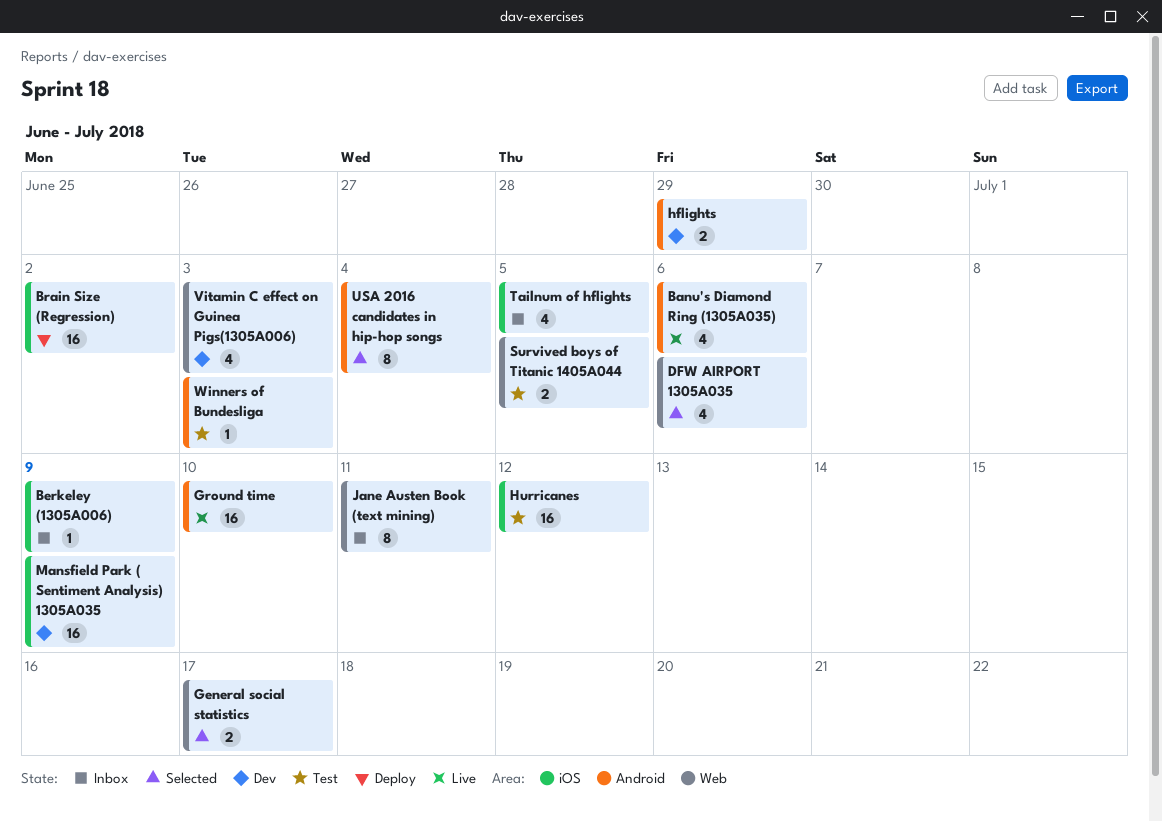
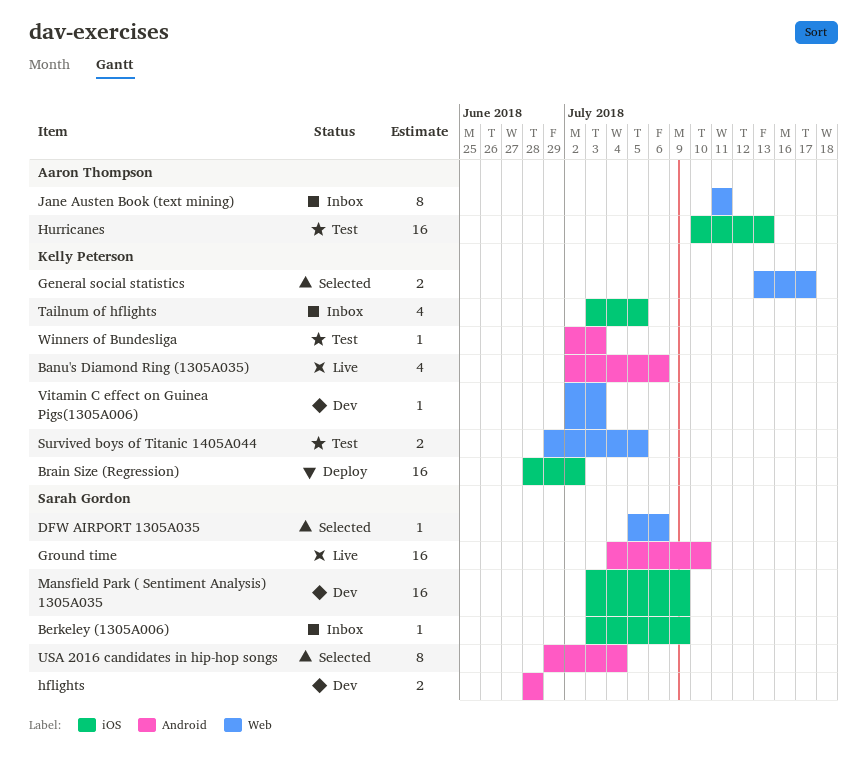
DFW AIRPORT 1305A035, estimate: 4 -> 1
hflights, due: Jun 29 -> Jun 28
Hurricanes, due: Jul 12 -> Jul 13
Vitamin C effect on Guinea Pigs(1305A006), estimate: 4 -> 1

